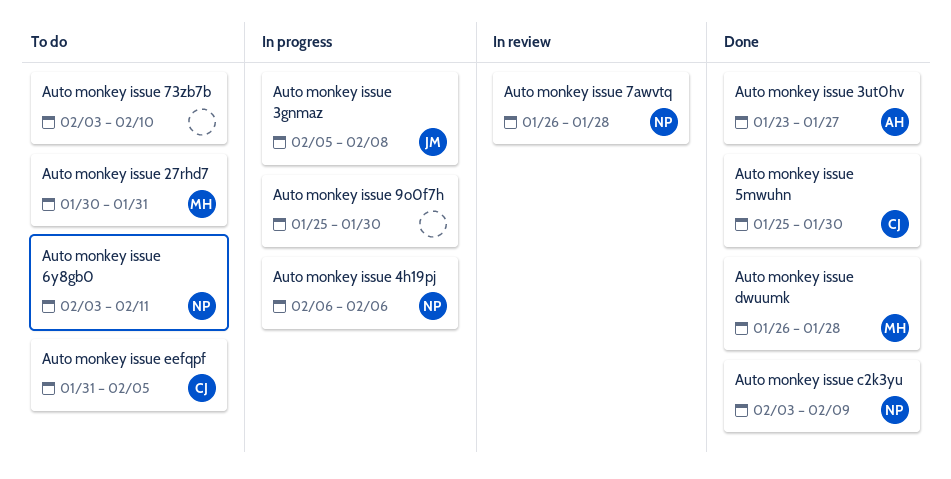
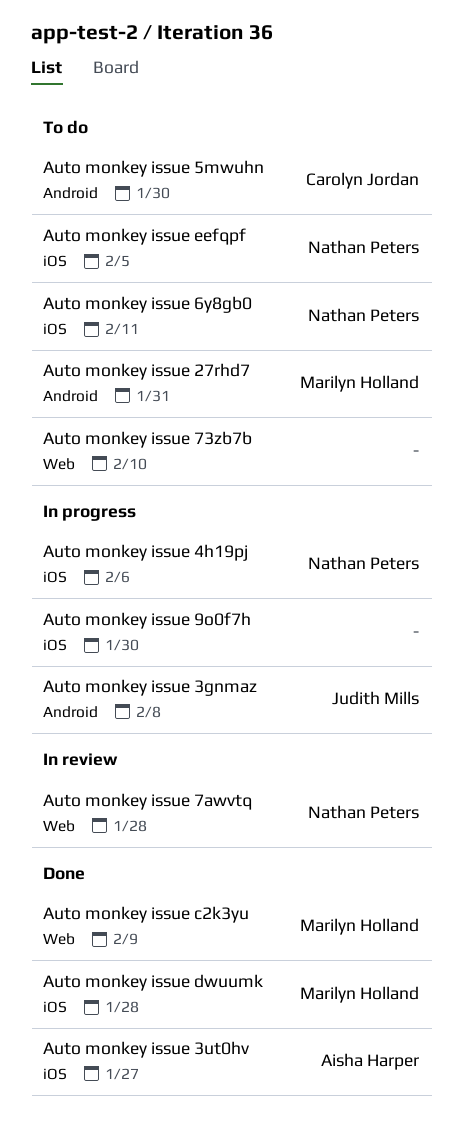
Auto monkey issue 5mwuhn, status: Done -> To do
Auto monkey issue c2k3yu, owner: Nathan Peters -> Marilyn Holland
Auto monkey issue eefqpf, owner: Carolyn Jordan -> Nathan Peters

